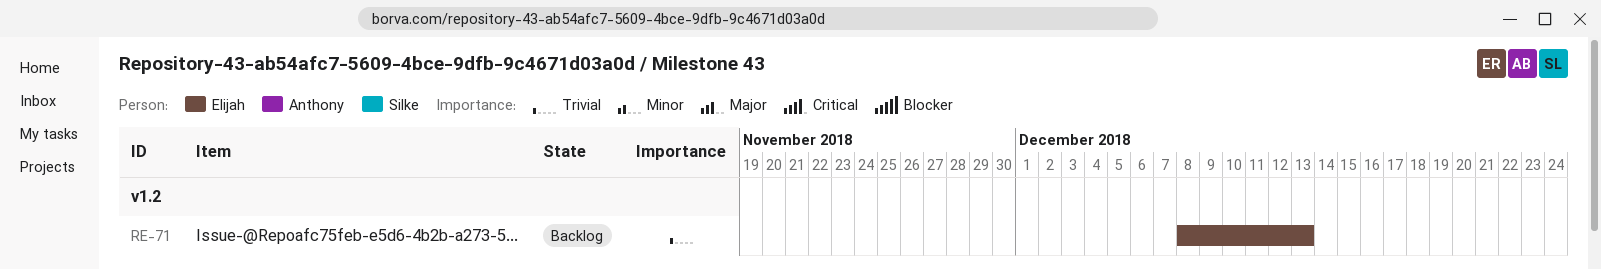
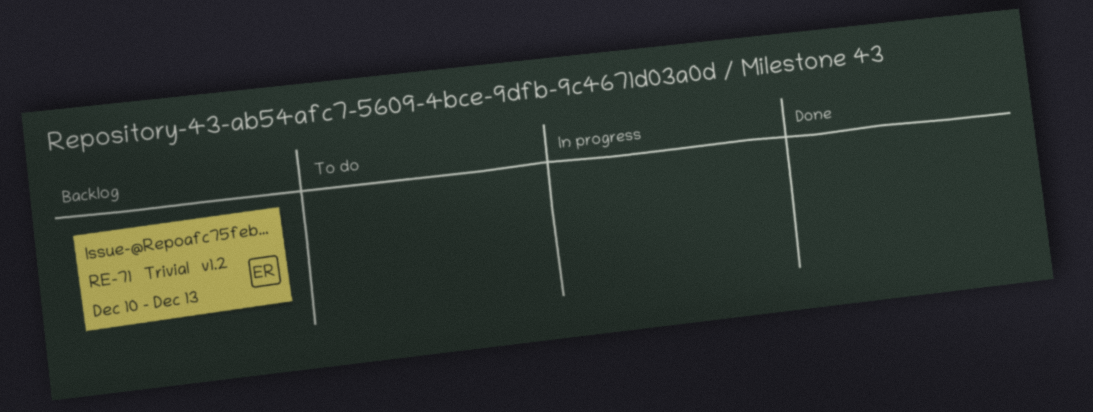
RE-71, start: Dec 8 -> Dec 10

